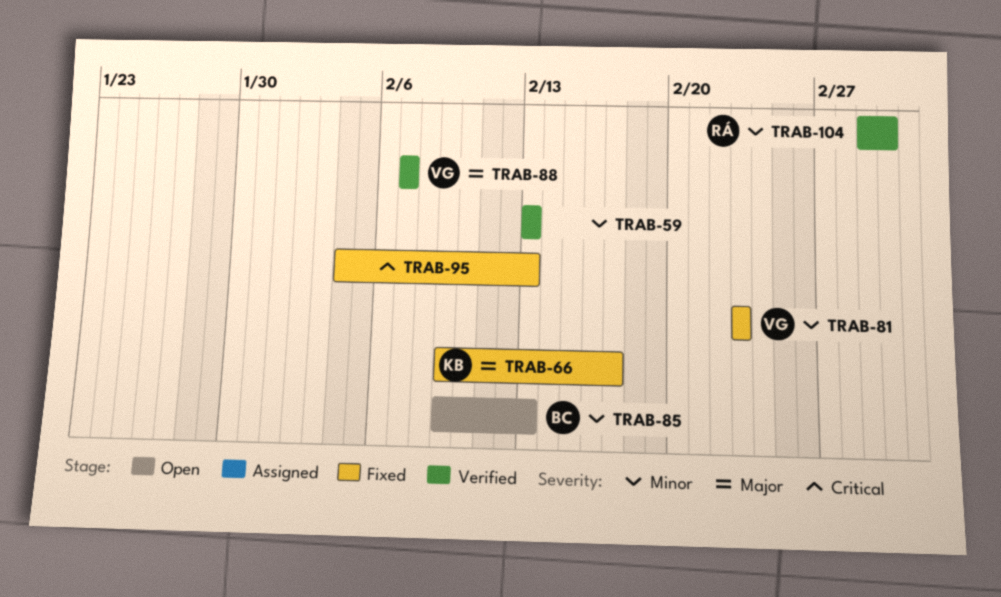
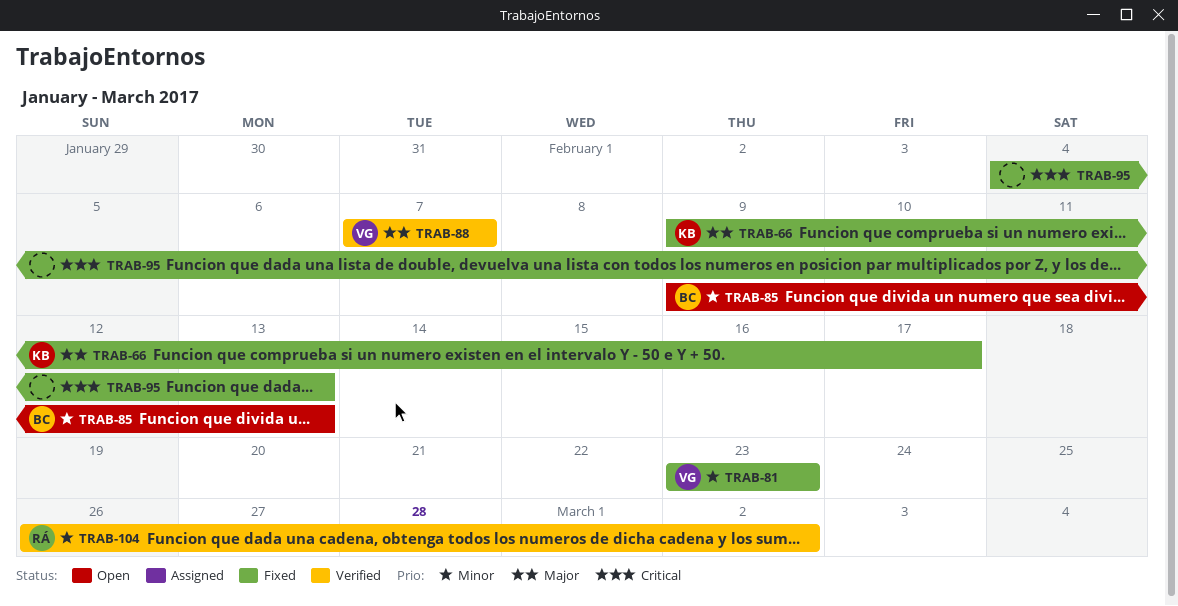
TRAB-59: present -> none
TRAB-104, start: Mar 1 -> Feb 26

